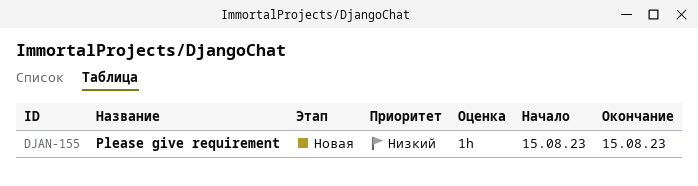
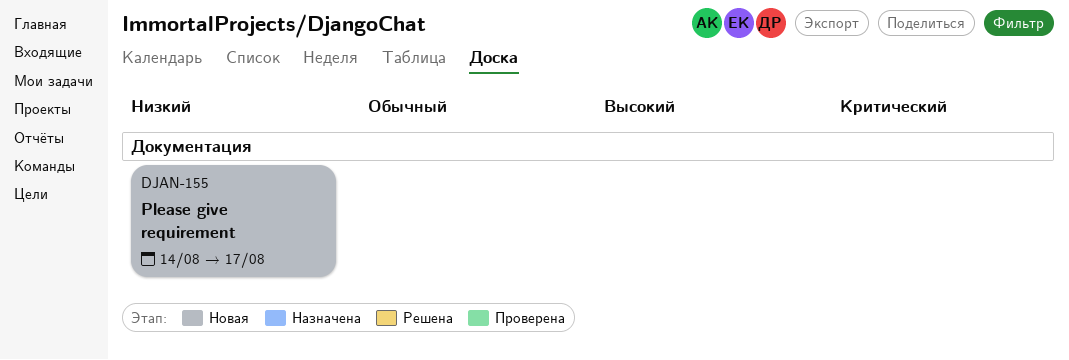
DJAN-155, start: Aug 15 -> Aug 14
DJAN-155, due: Aug 15 -> Aug 17

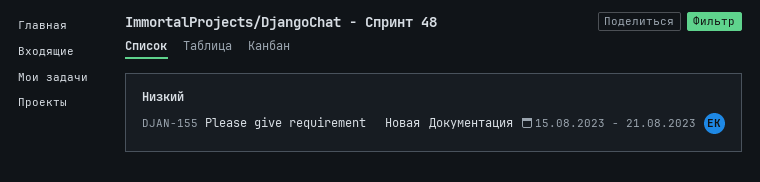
DJAN-155, start: Aug 14 -> Aug 15
DJAN-155, due: Aug 17 -> Aug 21

